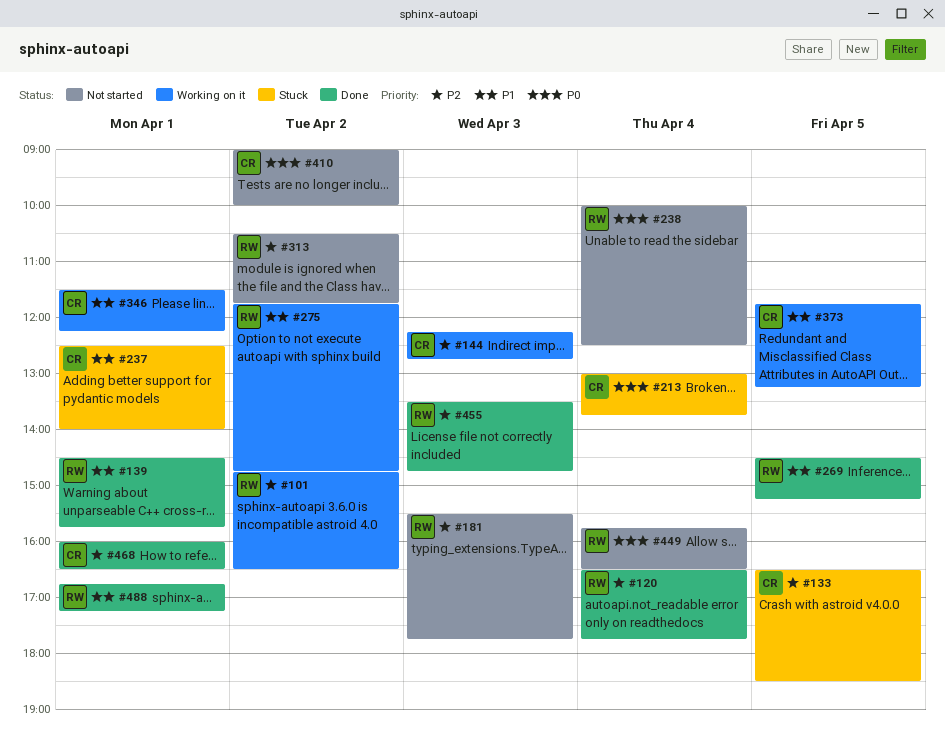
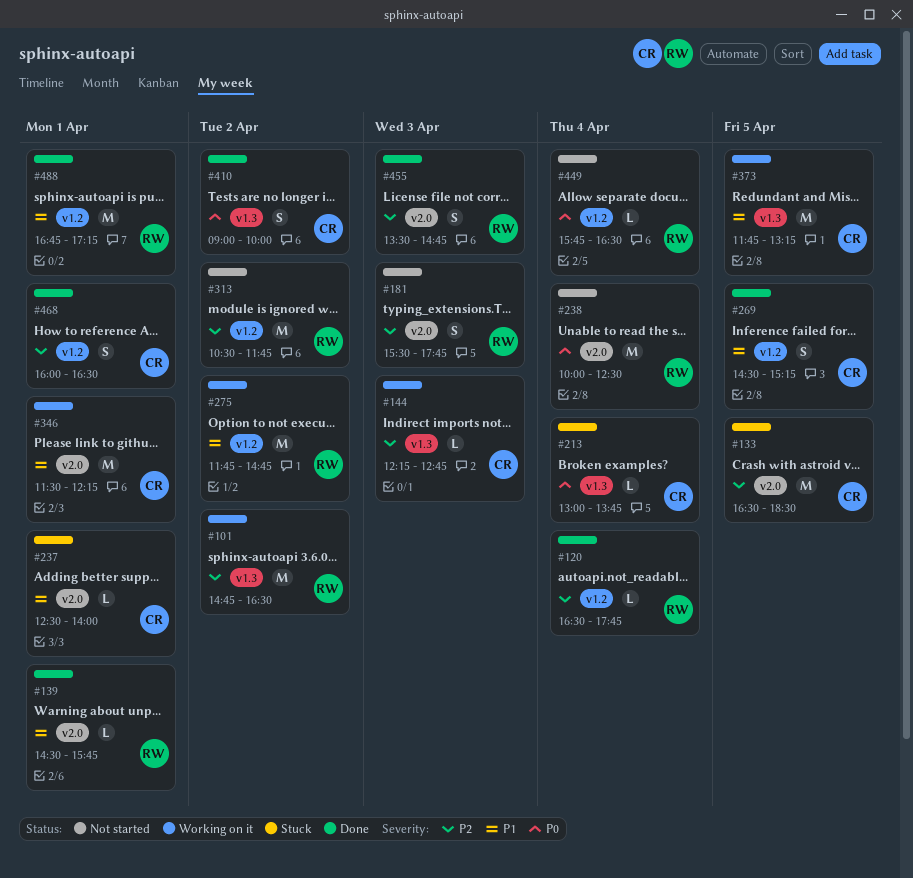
#269, owner: RW -> CR
#410, status: Not started -> Done

